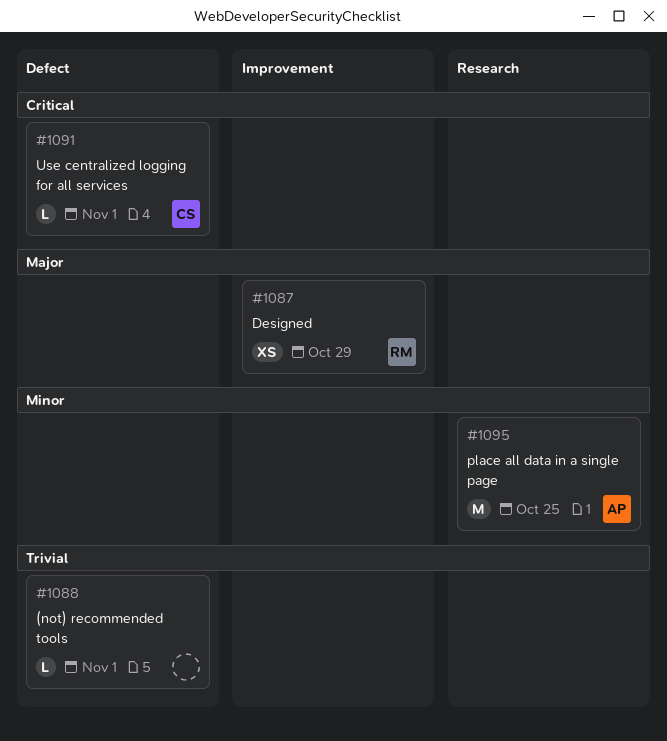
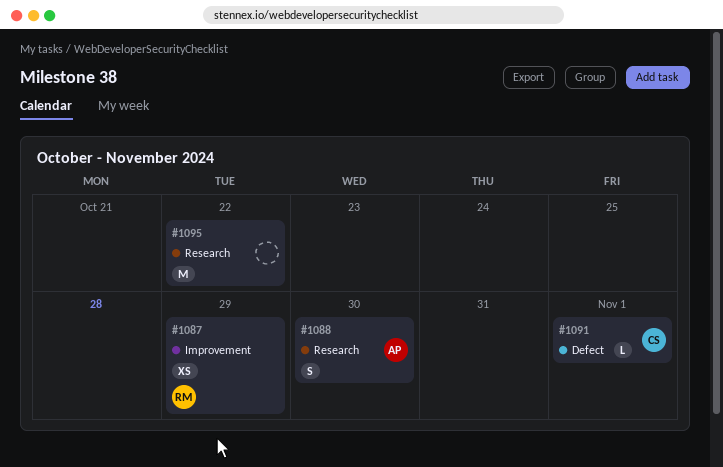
#1088, owner: none -> AP
#1088, label: Defect -> Research
#1088, estimate: L -> S
#1088, due: Nov 1 -> Oct 30
#1095, owner: AP -> none
#1095, due: Oct 25 -> Oct 22

